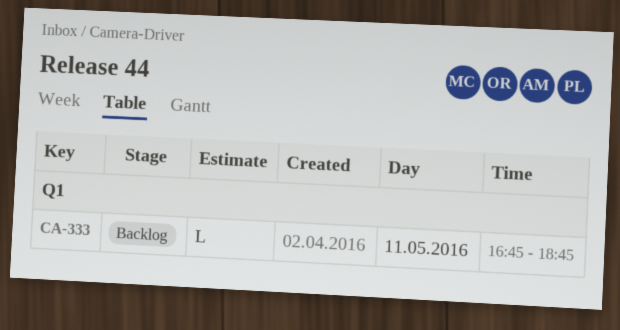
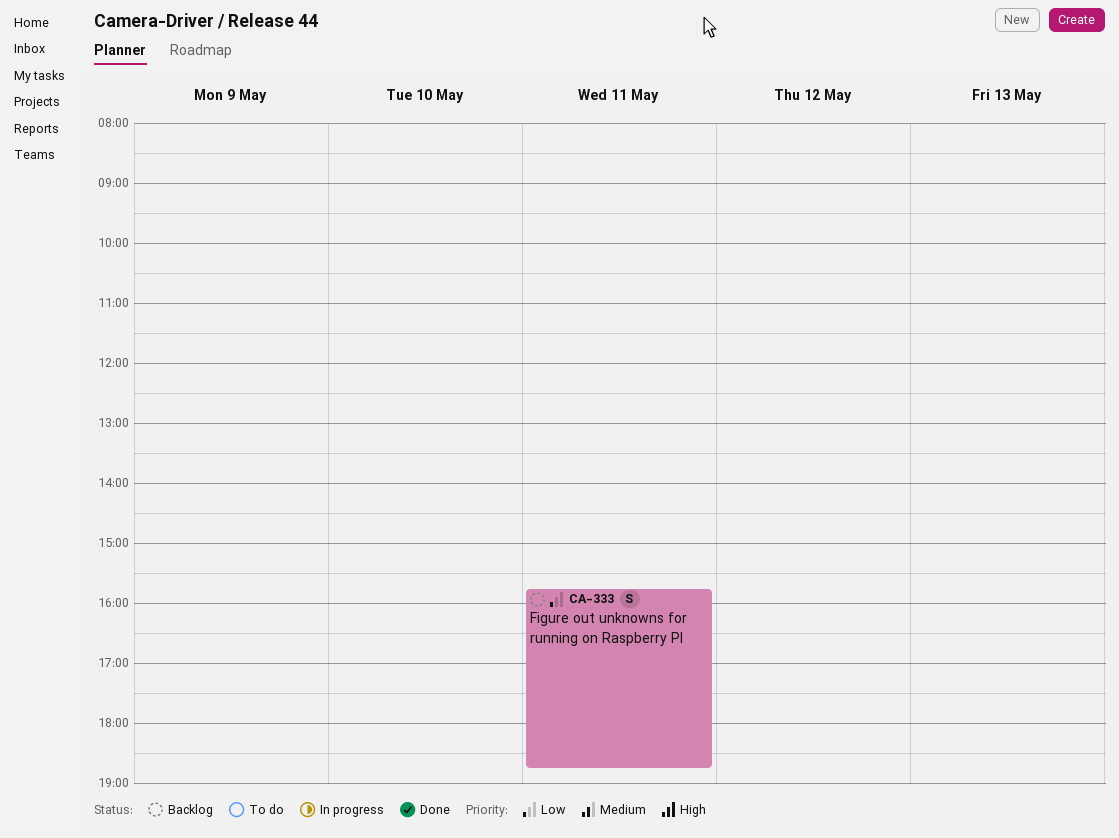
CA-333, estimate: L -> S
CA-333, begins: 16:45 -> 15:45

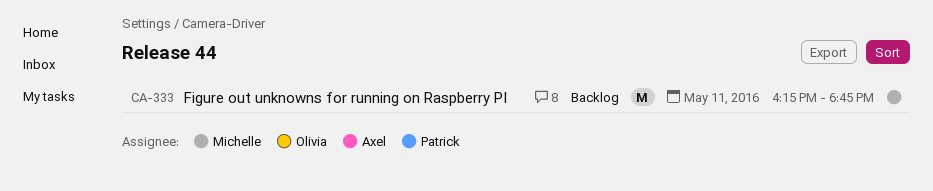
CA-333, estimate: S -> M
CA-333, begins: 15:45 -> 16:15

